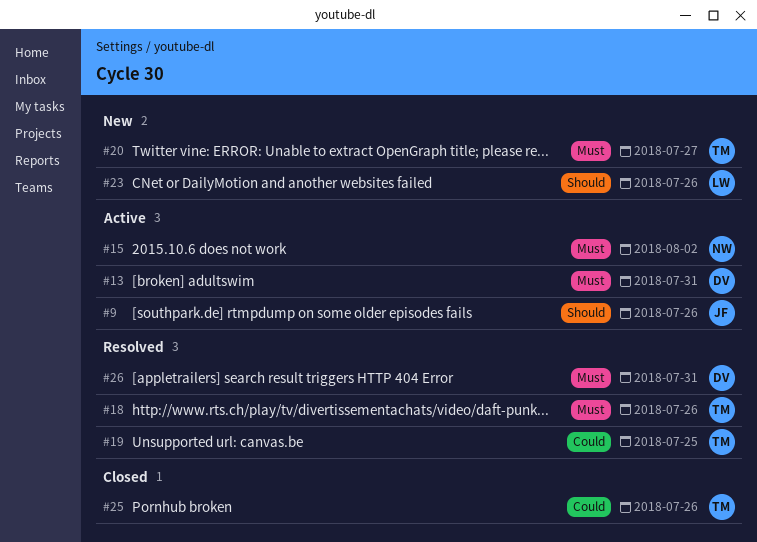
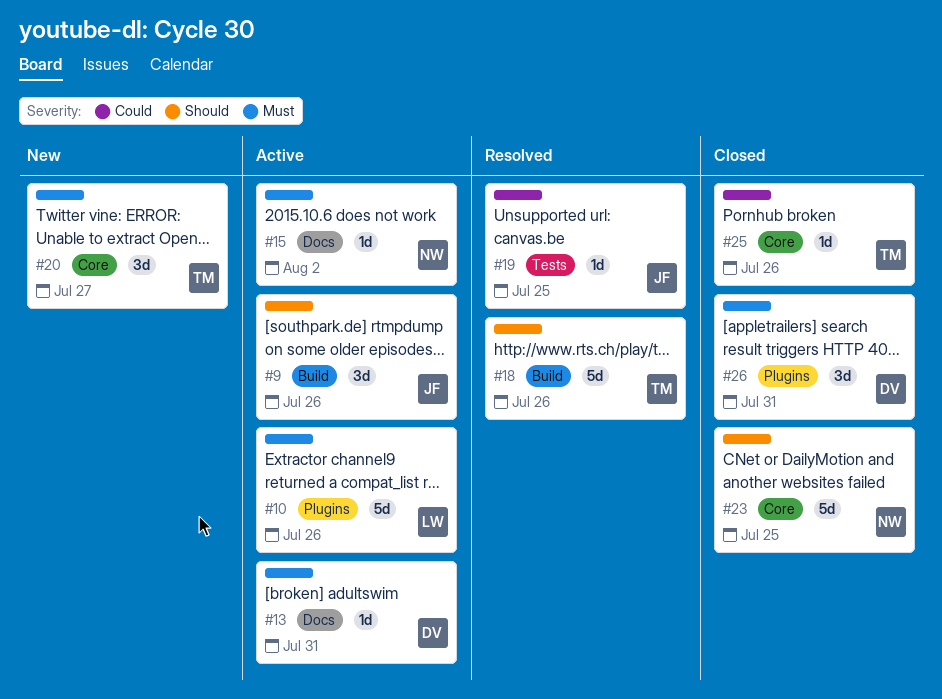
#10: none -> present
#18, priority: Must -> Should
#19, owner: TM -> JF
#23, status: New -> Closed
#23, owner: LW -> NW
#23, due: Jul 26 -> Jul 25
#26, status: Resolved -> Closed

